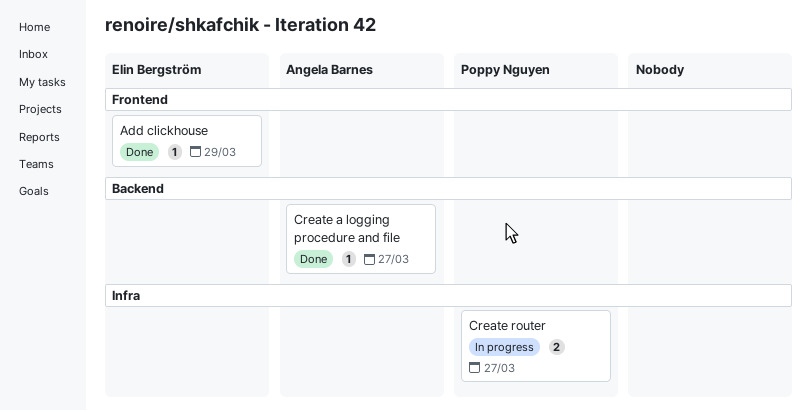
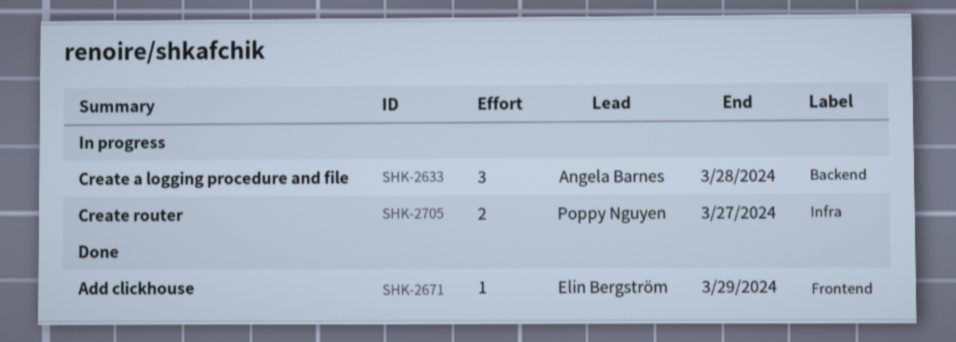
Create a logging procedure and file, status: Done -> In progress
Create a logging procedure and file, estimate: 1 -> 3
Create a logging procedure and file, due: Mar 27 -> Mar 28

